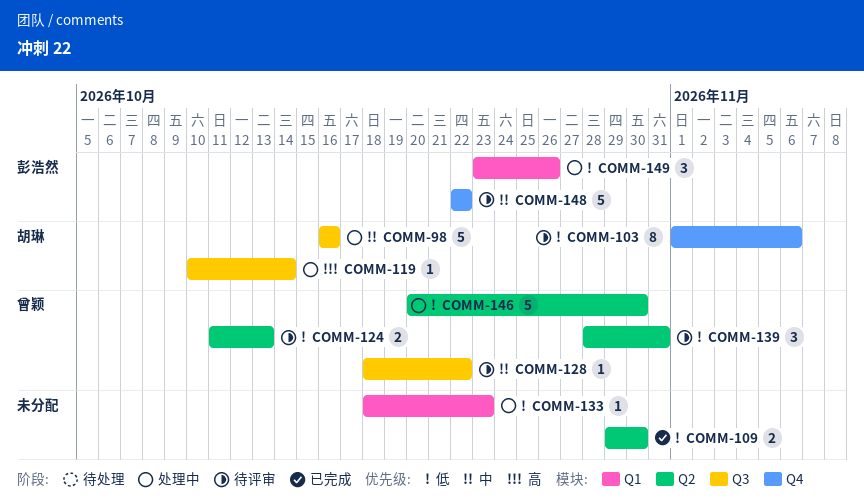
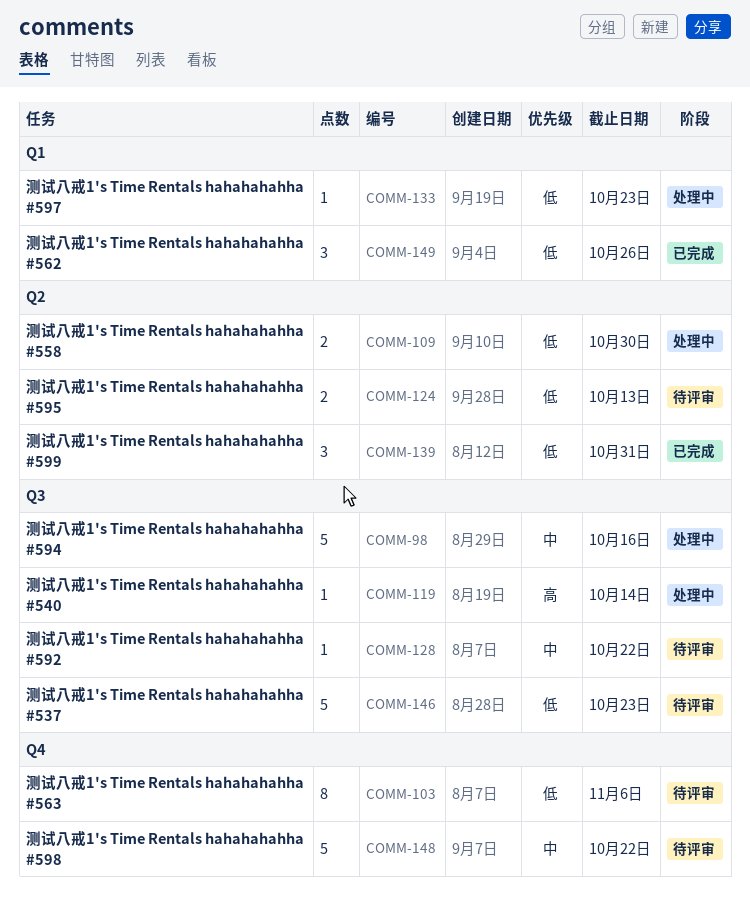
COMM-109, status: 已完成 -> 处理中
COMM-139, status: 待评审 -> 已完成
COMM-146, status: 处理中 -> 待评审
COMM-146, label: Q2 -> Q3
COMM-146, due: Oct 30 -> Oct 23
COMM-149, status: 处理中 -> 已完成

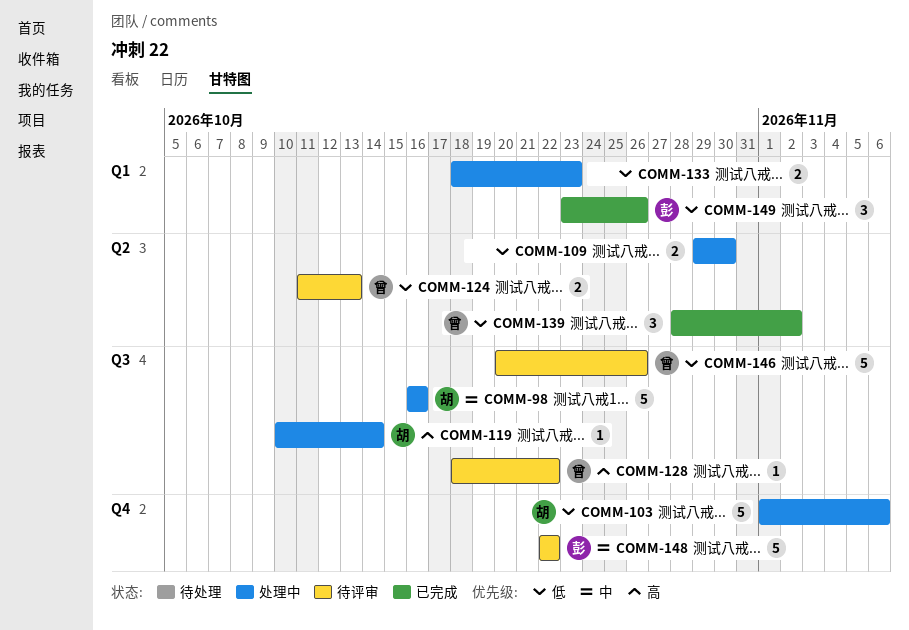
COMM-103, status: 待评审 -> 处理中
COMM-103, estimate: 8 -> 5
COMM-128, priority: 中 -> 高
COMM-133, estimate: 1 -> 2
COMM-139, due: Oct 31 -> Nov 2
COMM-146, due: Oct 23 -> Oct 26

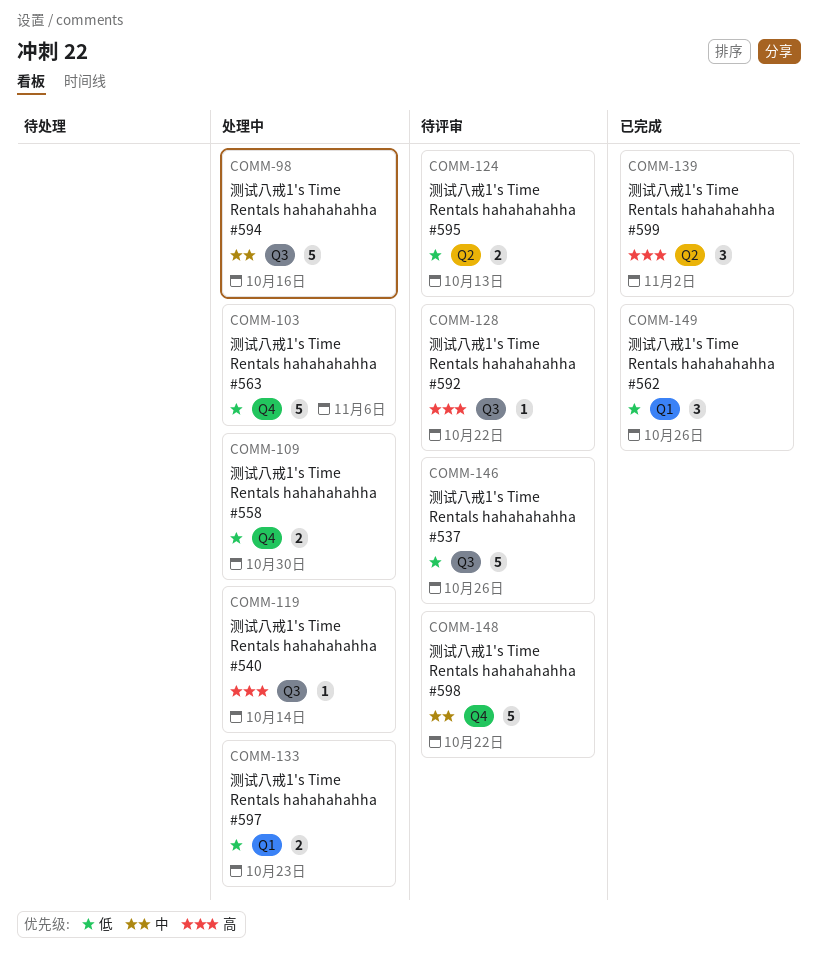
COMM-109, label: Q2 -> Q4
COMM-139, priority: 低 -> 高

